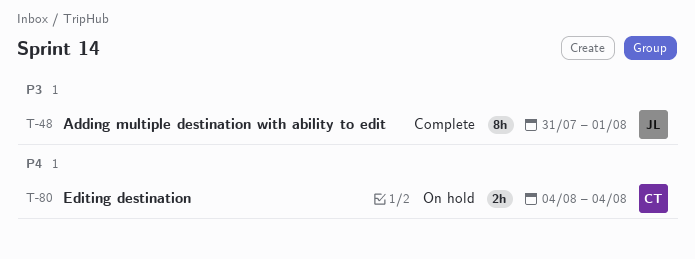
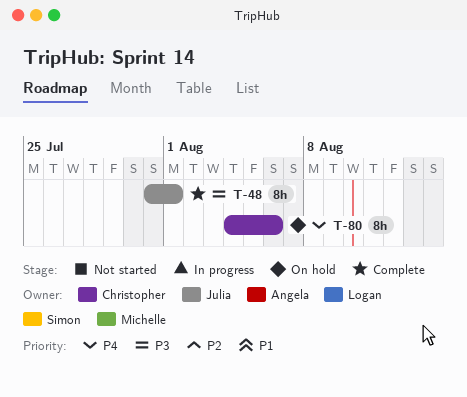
T-80, estimate: 2h -> 8h
T-80, due: Aug 4 -> Aug 6

